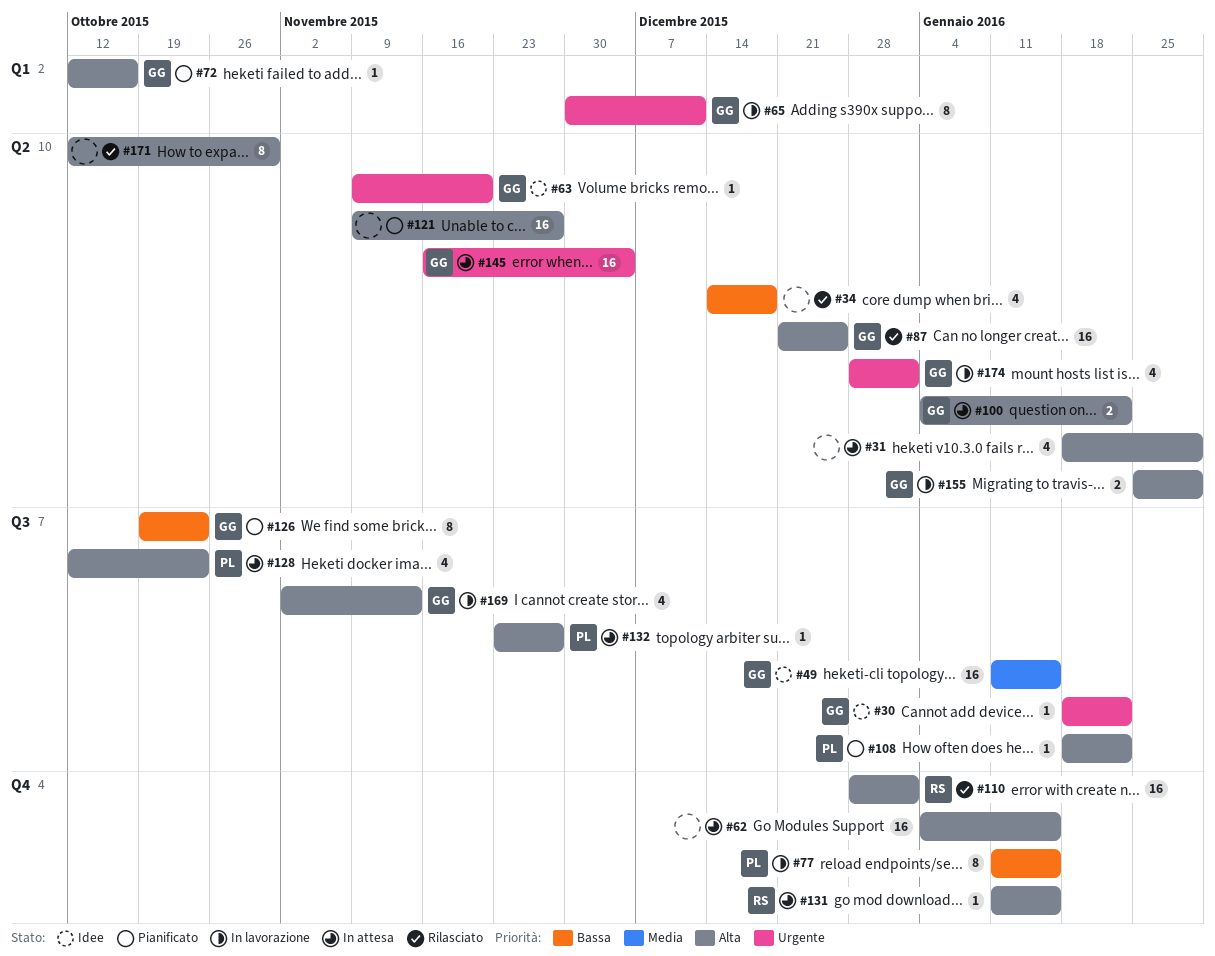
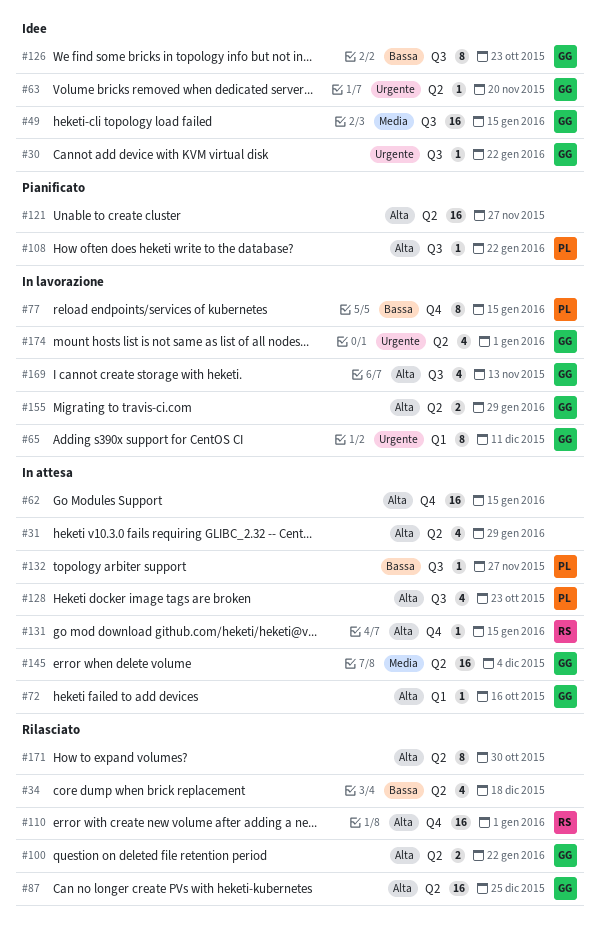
#72, status: Pianificato -> In attesa
#100, status: In attesa -> Rilasciato
#126, status: Pianificato -> Idee
#132, priority: Alta -> Bassa
#145, priority: Urgente -> Media

